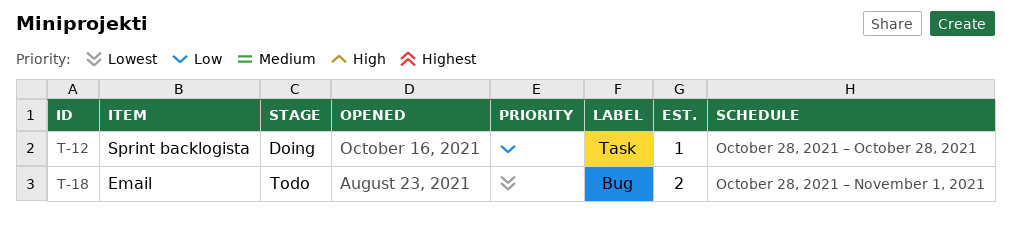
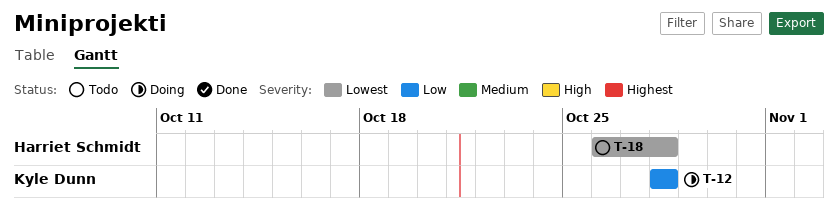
T-18, start: Oct 28 -> Oct 26
T-18, due: Nov 1 -> Oct 28

